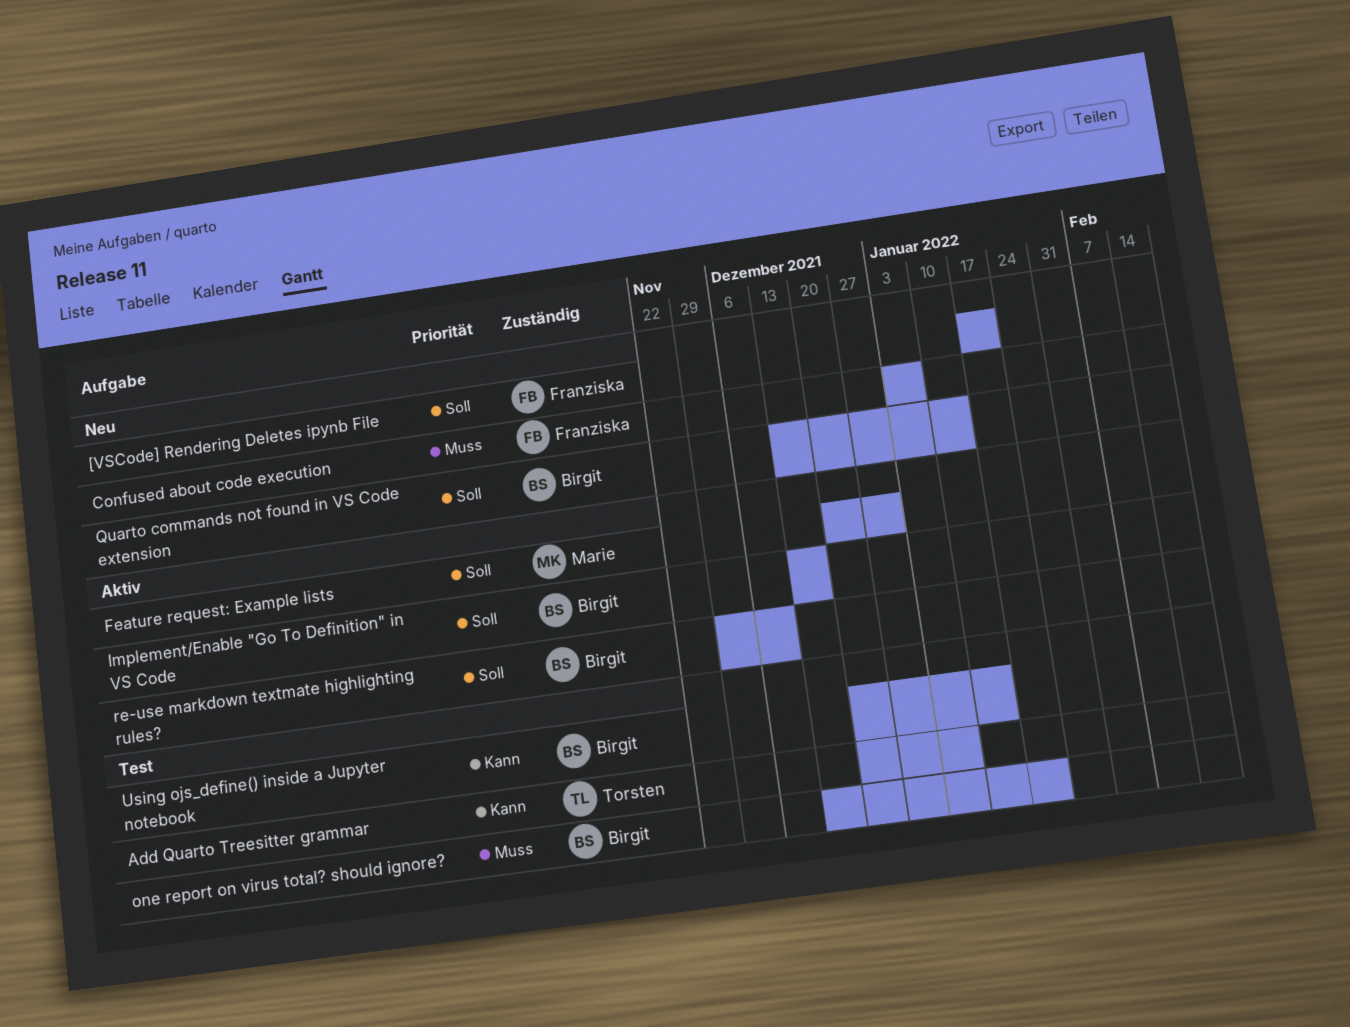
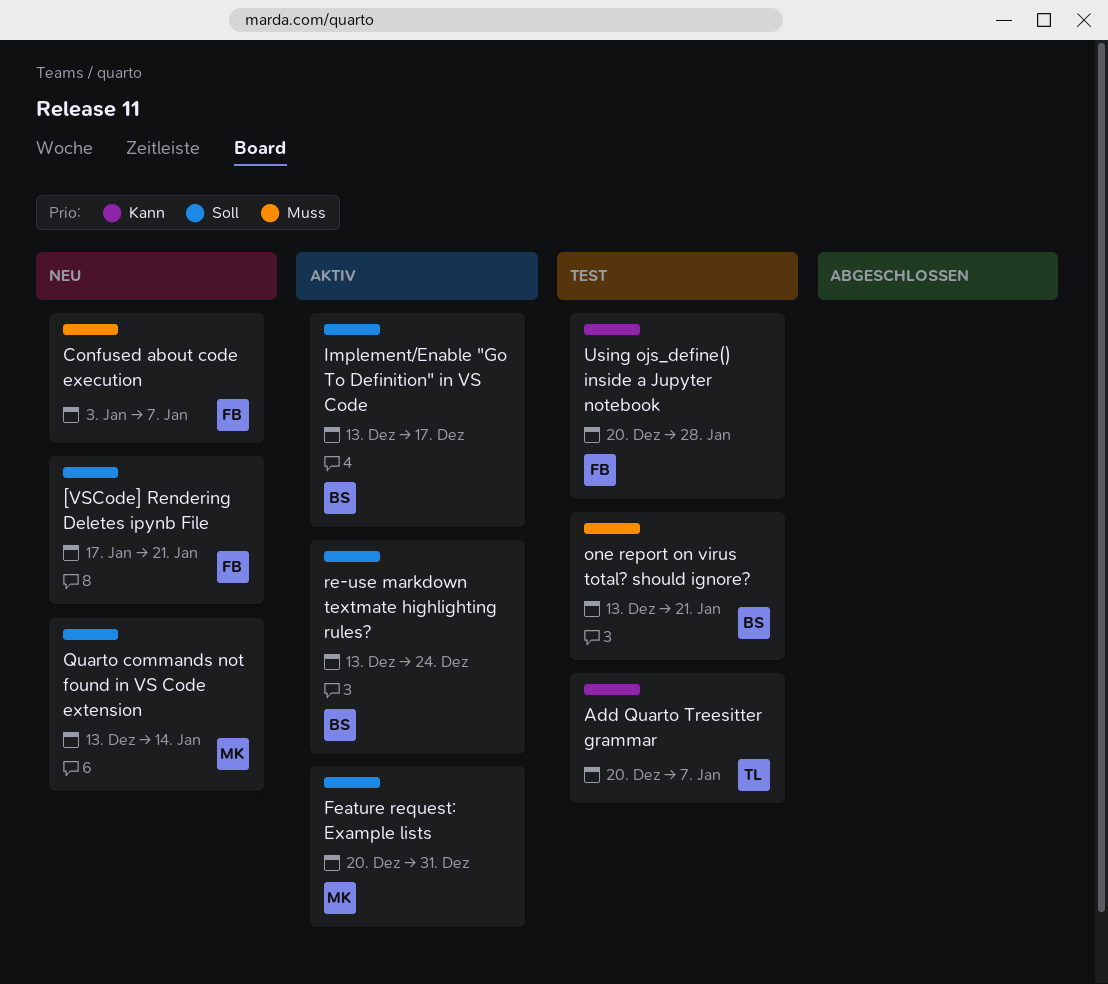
Quarto commands not found in VS Code extension, owner: Birgit -> Marie
re-use markdown textmate highlighting rules?, start: Nov 29 -> Dec 13
re-use markdown textmate highlighting rules?, due: Dec 10 -> Dec 24
Using ojs_define() inside a Jupyter notebook, owner: Birgit -> Franziska
Using ojs_define() inside a Jupyter notebook, due: Jan 14 -> Jan 28

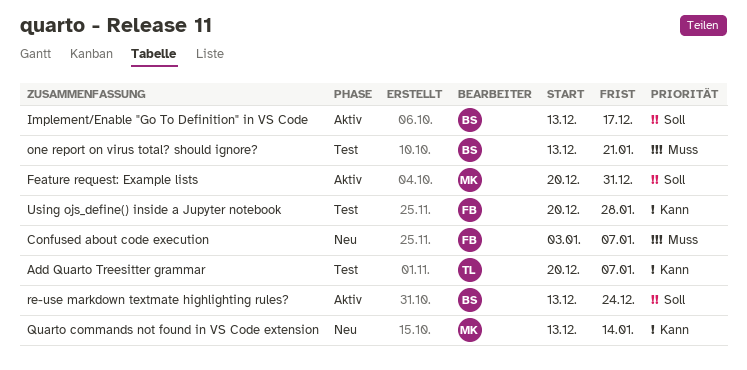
[VSCode] Rendering Deletes ipynb File: present -> none
Quarto commands not found in VS Code extension, priority: Soll -> Kann

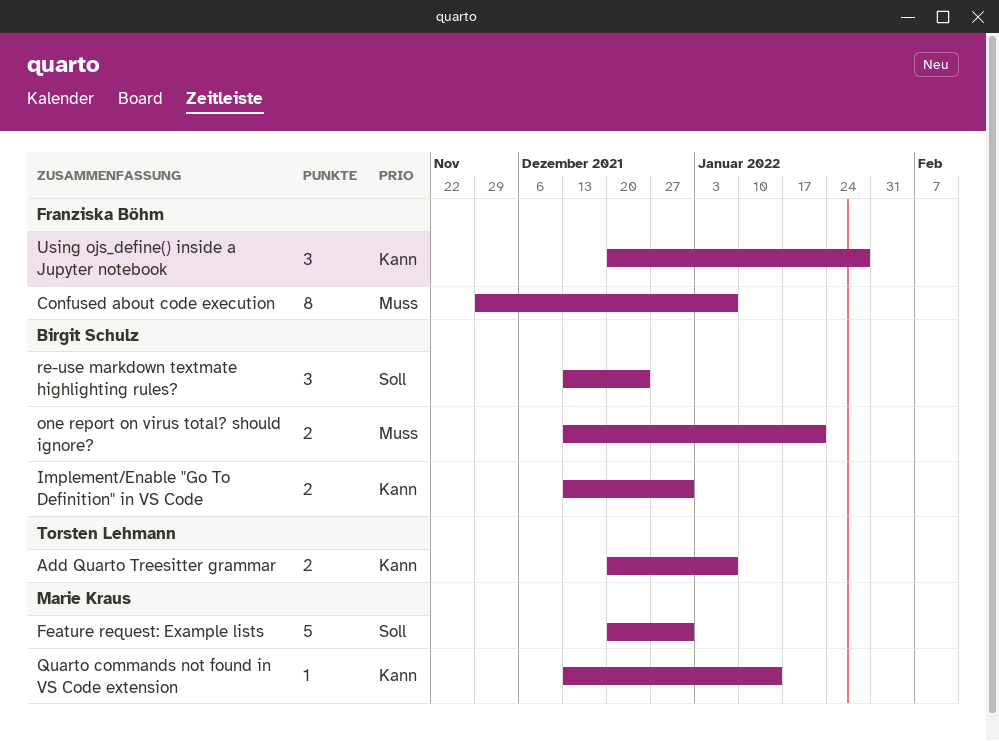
Confused about code execution, start: Jan 3 -> Nov 29
Implement/Enable "Go To Definition" in VS Code, priority: Soll -> Kann
Implement/Enable "Go To Definition" in VS Code, due: Dec 17 -> Dec 31

